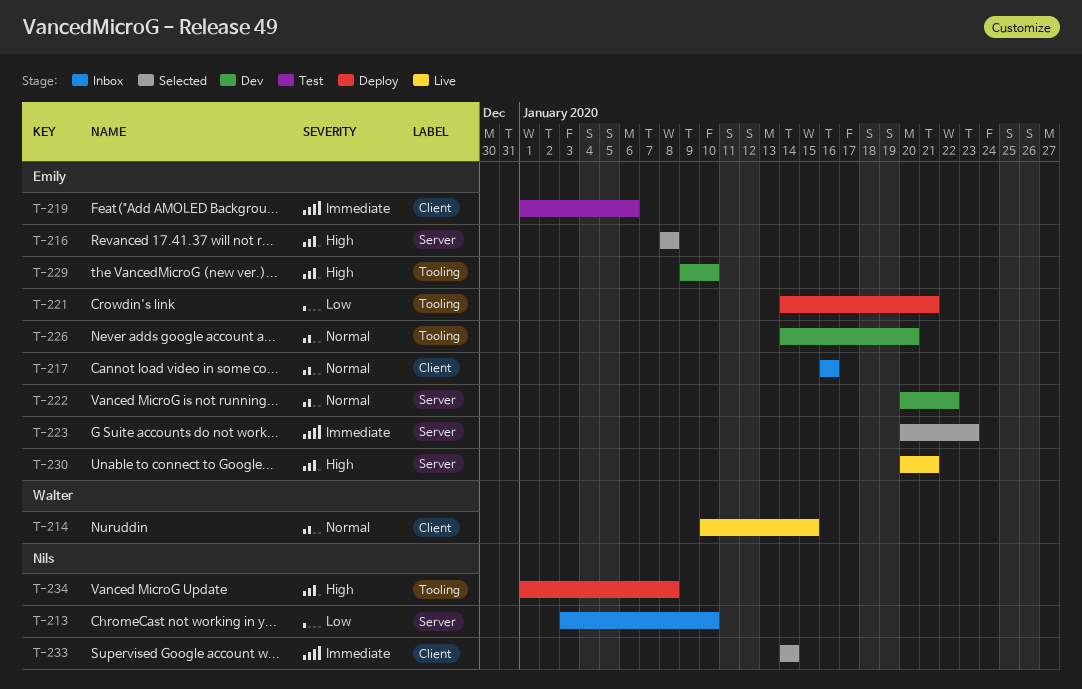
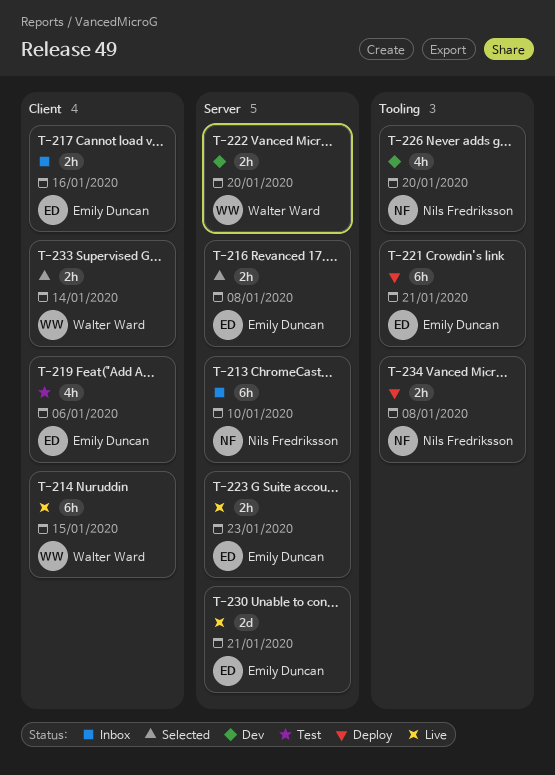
T-222, owner: Emily Duncan -> Walter Ward
T-222, due: Jan 22 -> Jan 20
T-223, status: Selected -> Live
T-226, owner: Emily Duncan -> Nils Fredriksson
T-229: present -> none
T-233, owner: Nils Fredriksson -> Walter Ward

